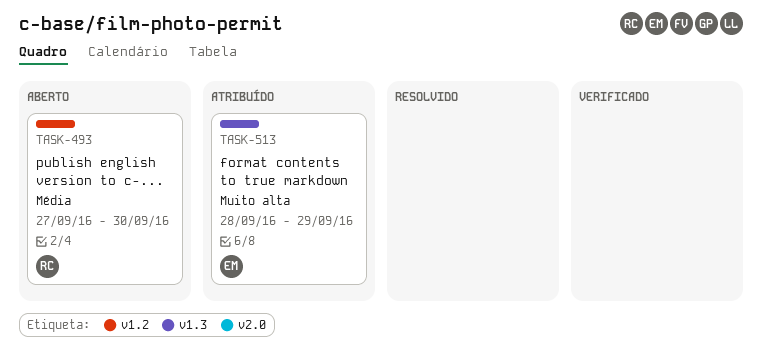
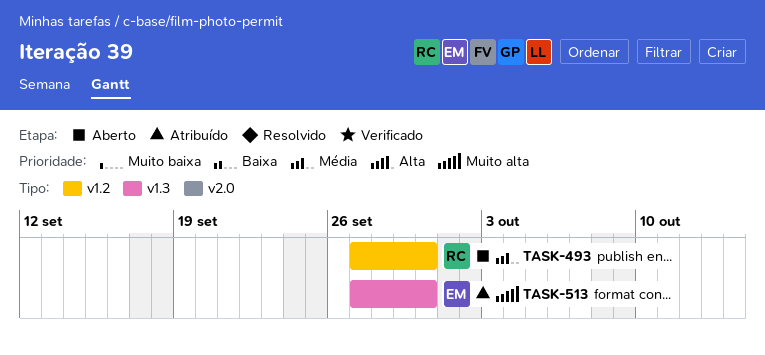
TASK-513, start: Sep 28 -> Sep 27
TASK-513, due: Sep 29 -> Sep 30

